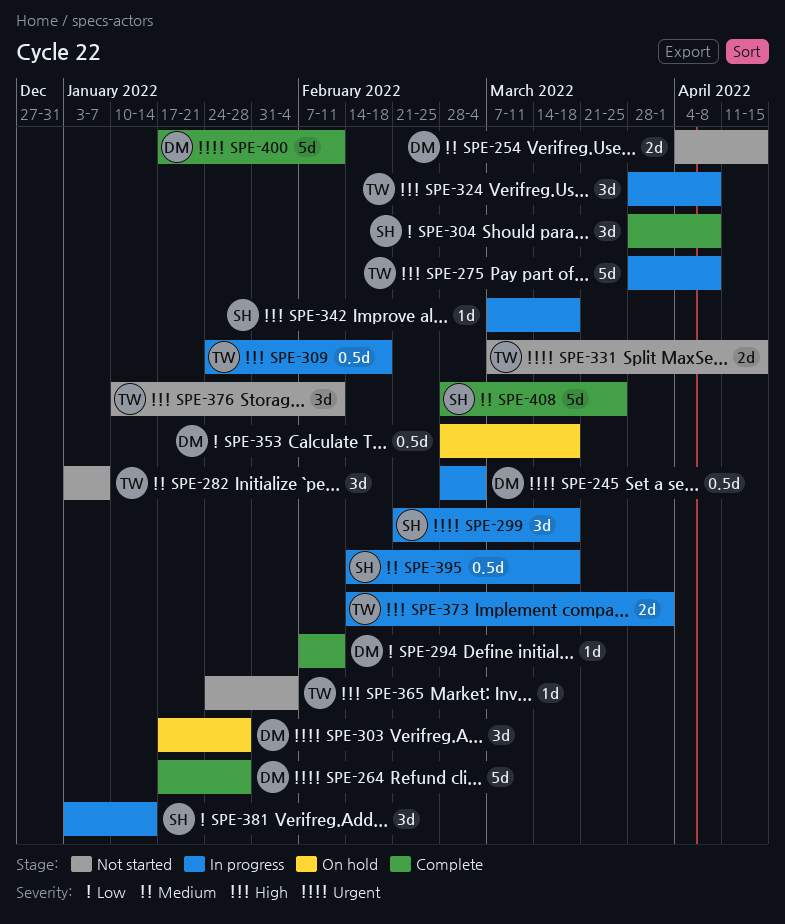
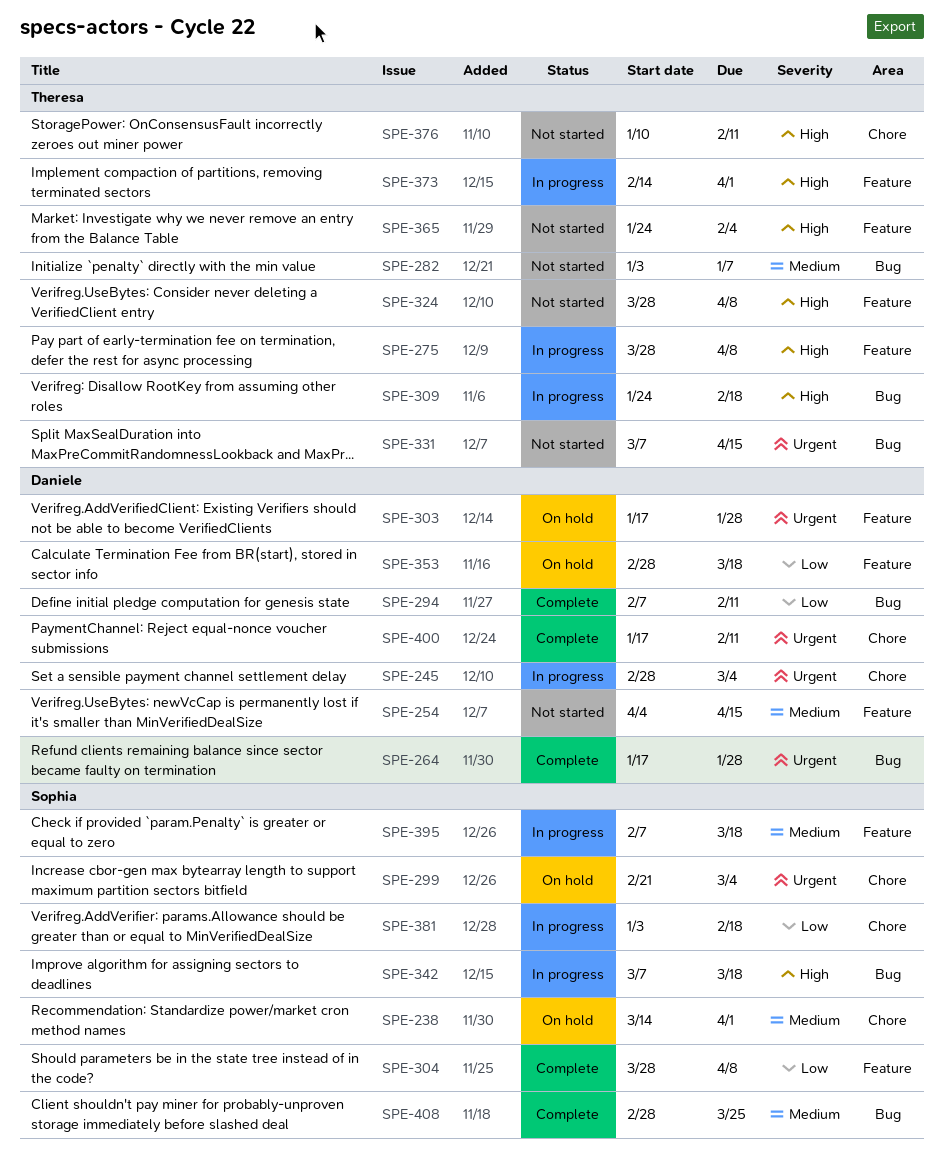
SPE-238: none -> present
SPE-299, status: In progress -> On hold
SPE-299, due: Mar 18 -> Mar 4
SPE-324, status: In progress -> Not started
SPE-381, due: Jan 14 -> Feb 18
SPE-395, start: Feb 14 -> Feb 7

